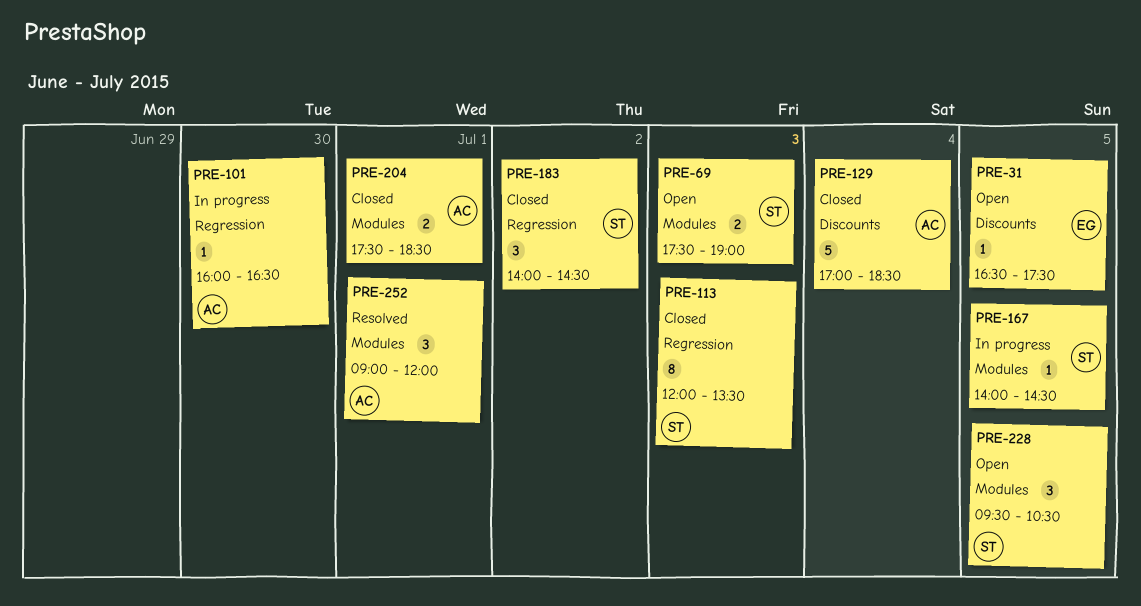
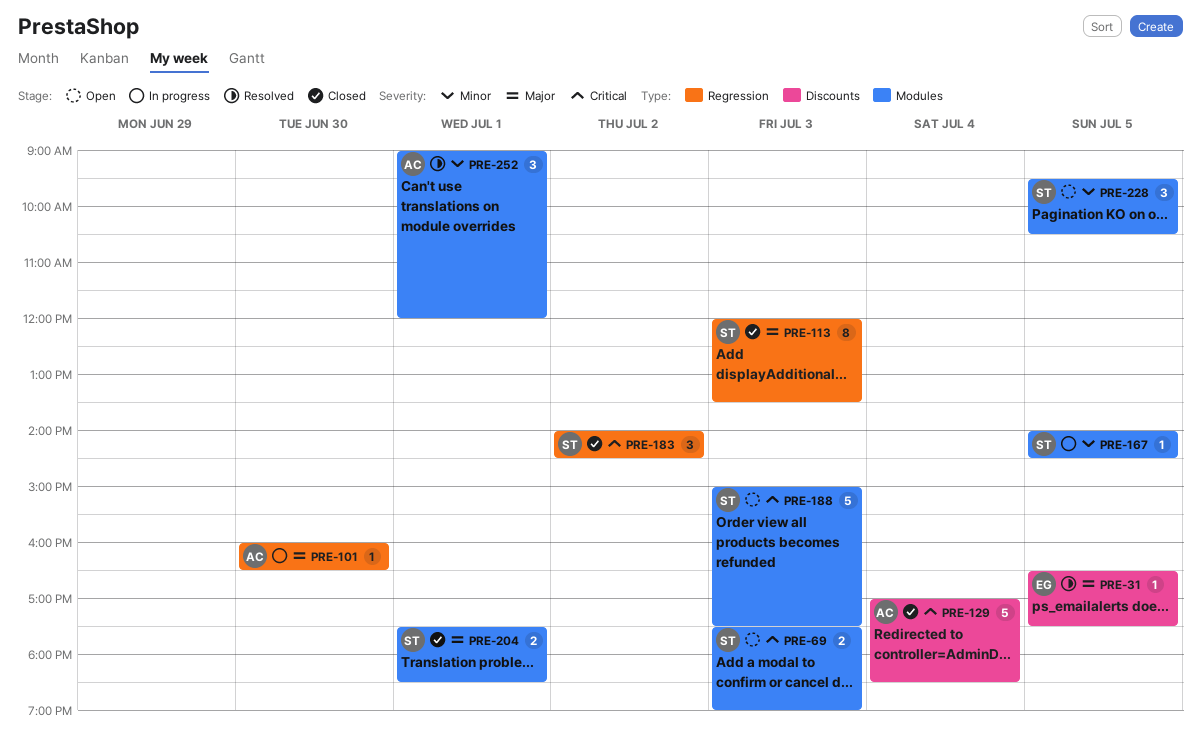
PRE-31, status: Open -> Resolved
PRE-188: none -> present
PRE-204, owner: AC -> ST

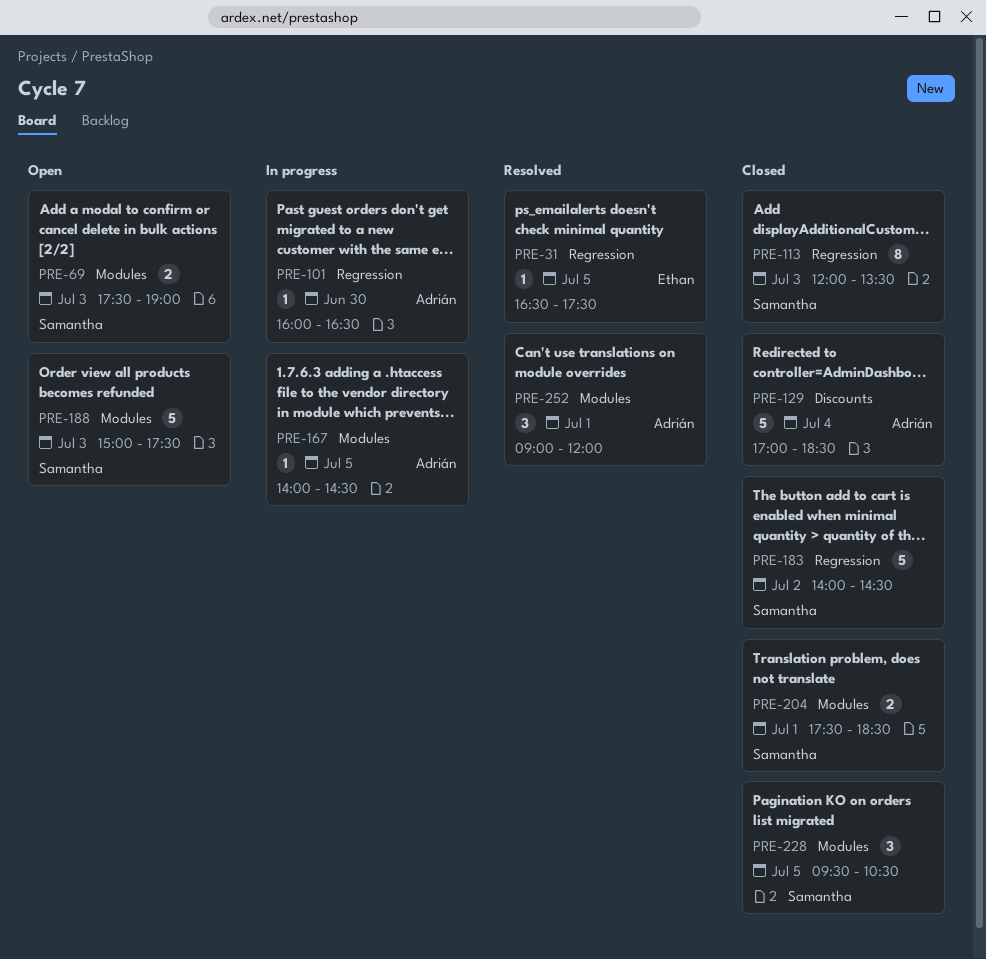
PRE-31, label: Discounts -> Regression
PRE-167, owner: Samantha -> Adrián
PRE-183, estimate: 3 -> 5
PRE-228, status: Open -> Closed

